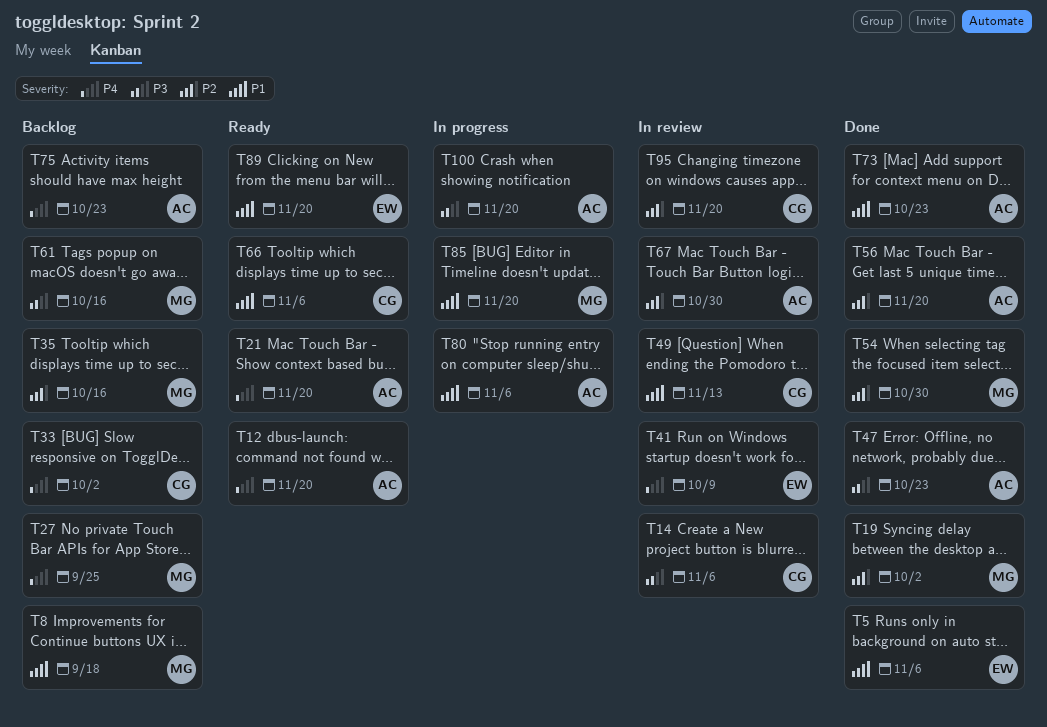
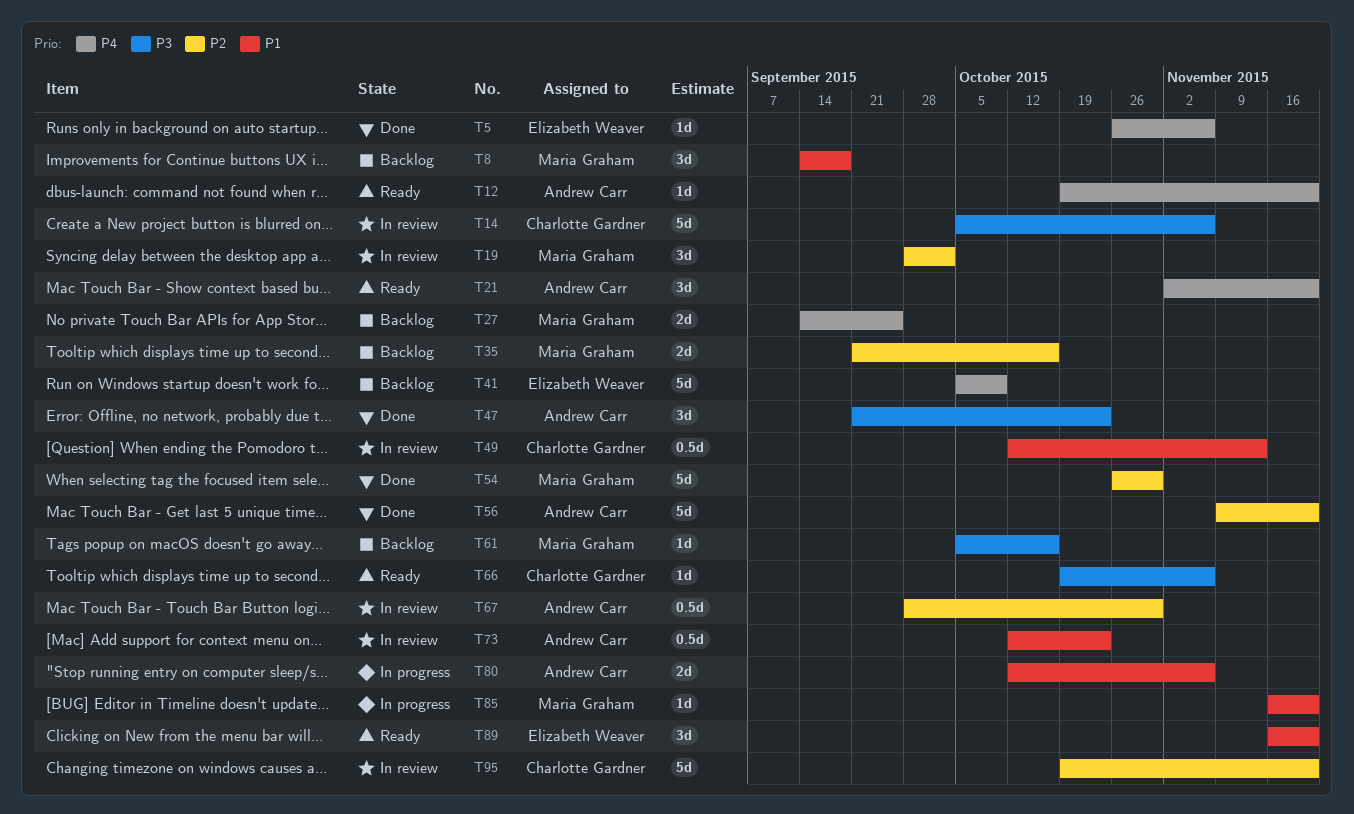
T5, priority: P1 -> P4
T19, status: Done -> In review
T33: present -> none
T41, status: In review -> Backlog
T66, priority: P1 -> P3
T73, status: Done -> In review
T75: present -> none
T100: present -> none

